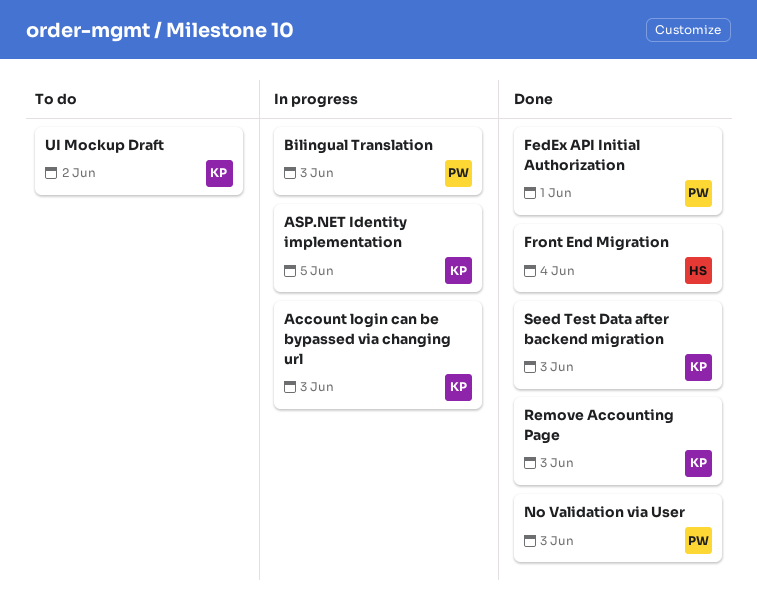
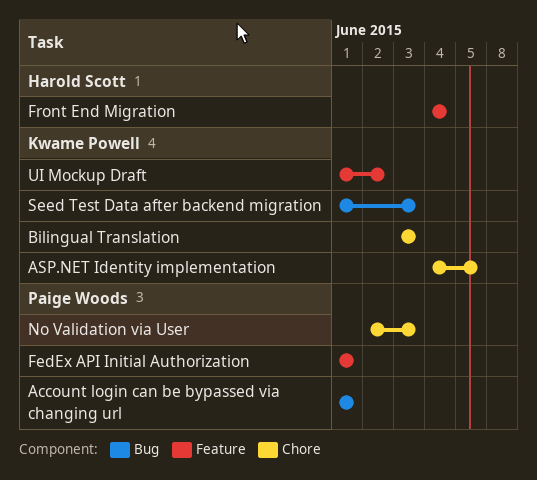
Account login can be bypassed via changing url, owner: Kwame Powell -> Paige Woods
Account login can be bypassed via changing url, due: Jun 3 -> Jun 1
Bilingual Translation, owner: Paige Woods -> Kwame Powell
Remove Accounting Page: present -> none

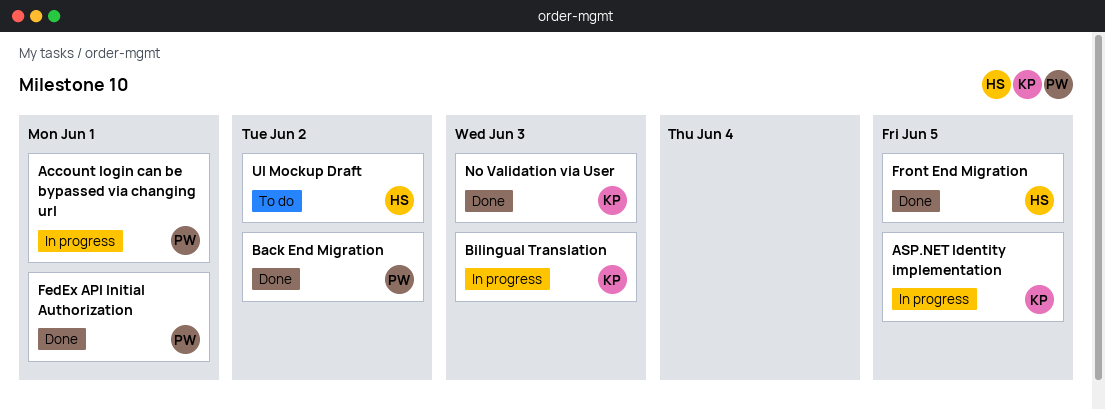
Back End Migration: none -> present
Front End Migration, due: Jun 4 -> Jun 5
No Validation via User, owner: Paige Woods -> Kwame Powell
Seed Test Data after backend migration: present -> none
UI Mockup Draft, owner: Kwame Powell -> Harold Scott

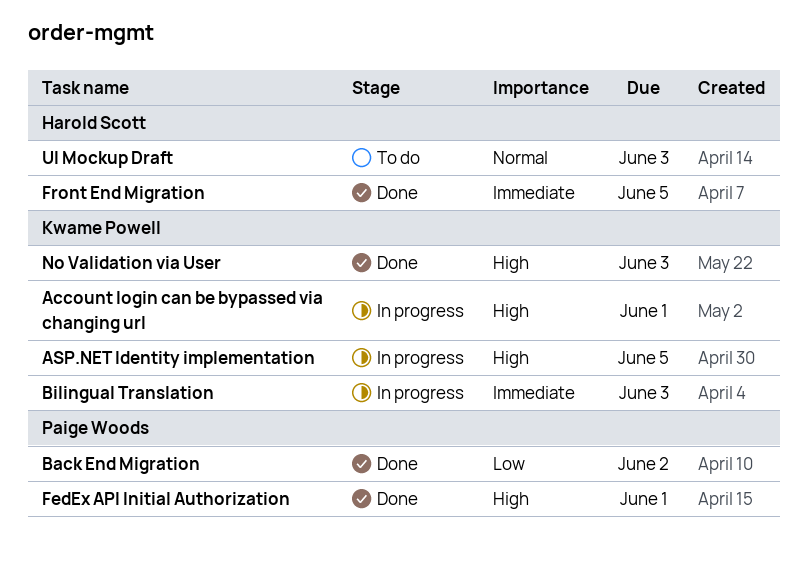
Account login can be bypassed via changing url, owner: Paige Woods -> Kwame Powell
UI Mockup Draft, due: Jun 2 -> Jun 3

